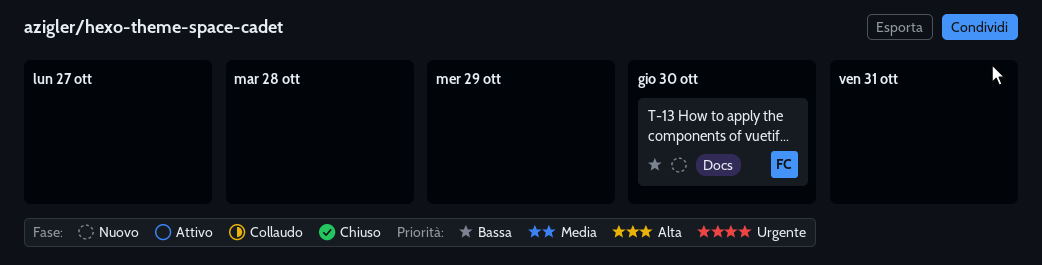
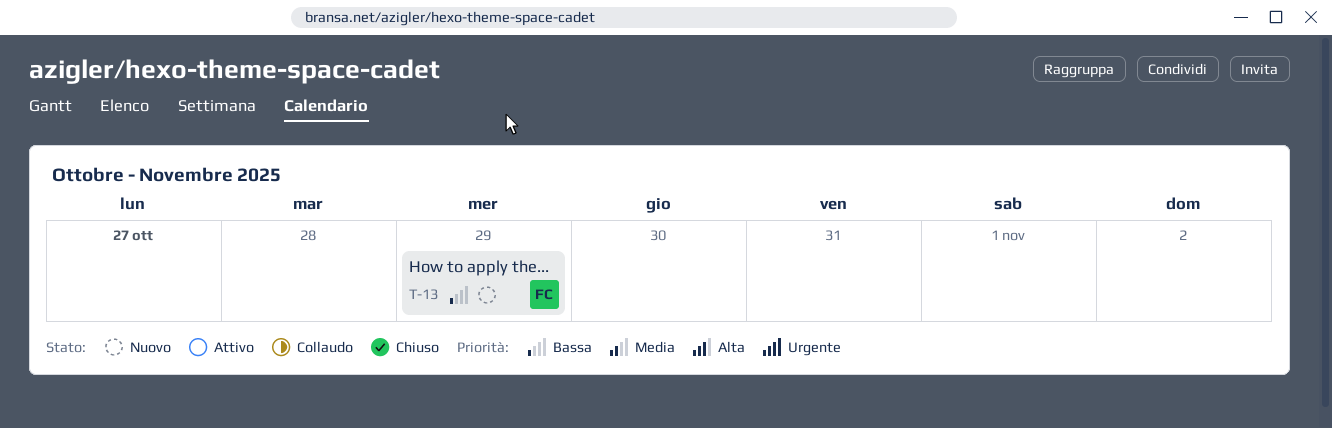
T-13, due: Oct 30 -> Oct 29

